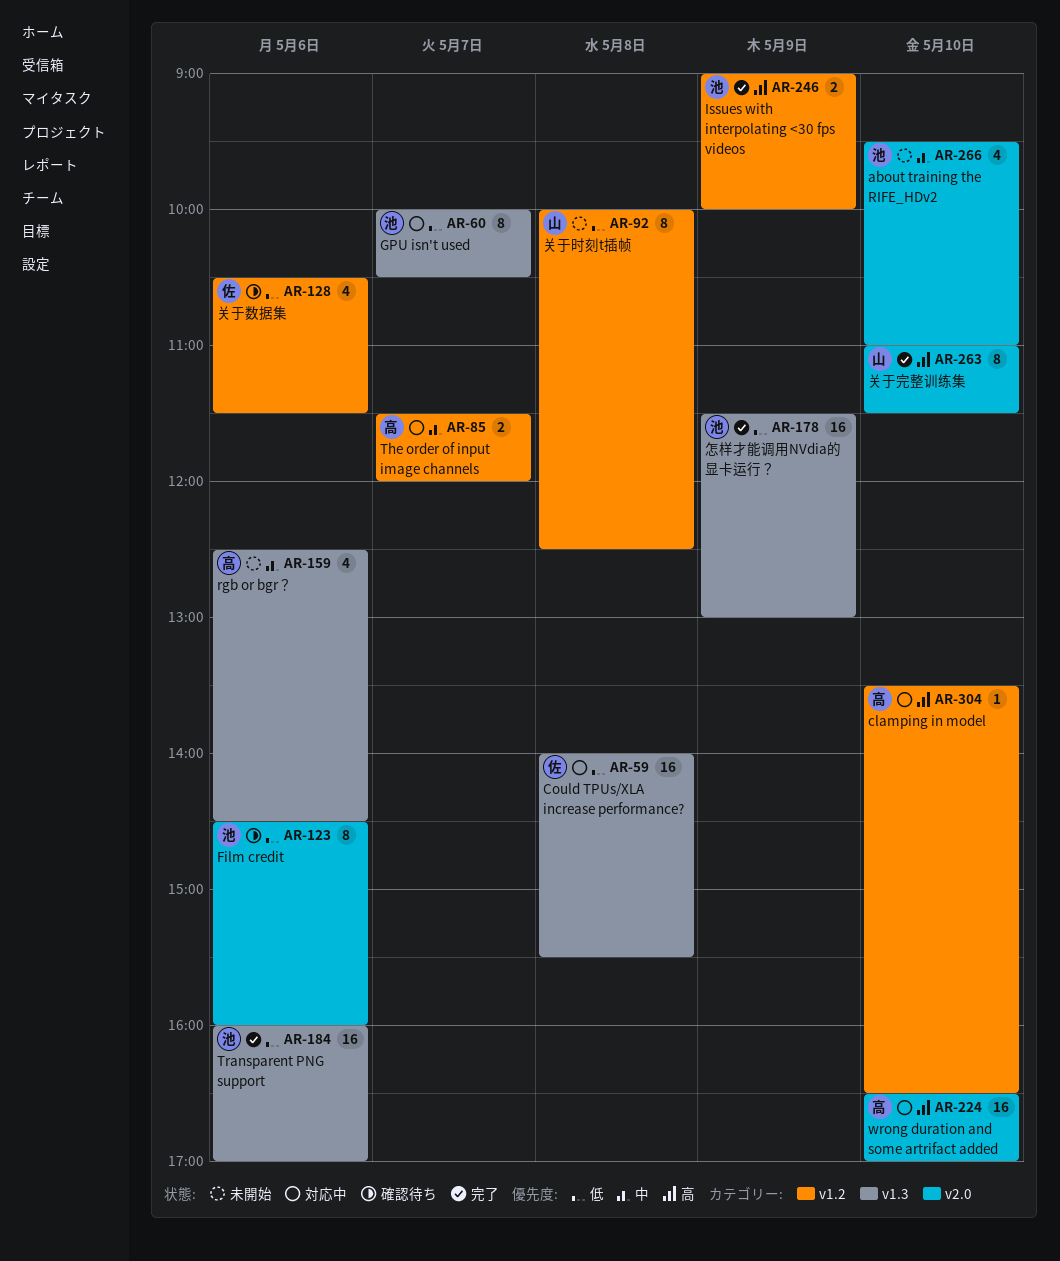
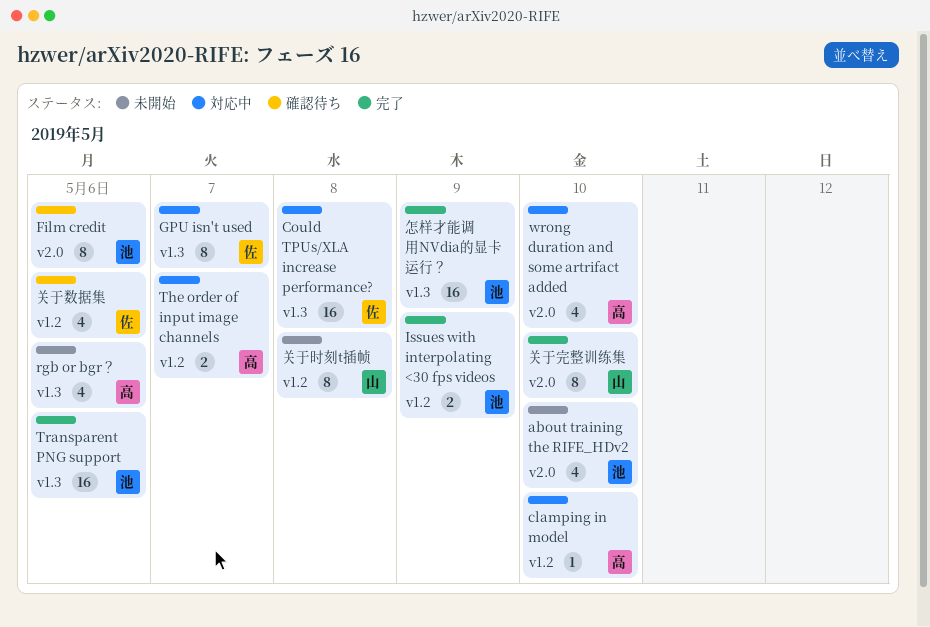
GPU isn't used, owner: 池 -> 佐
wrong duration and some artrifact added, estimate: 16 -> 4

